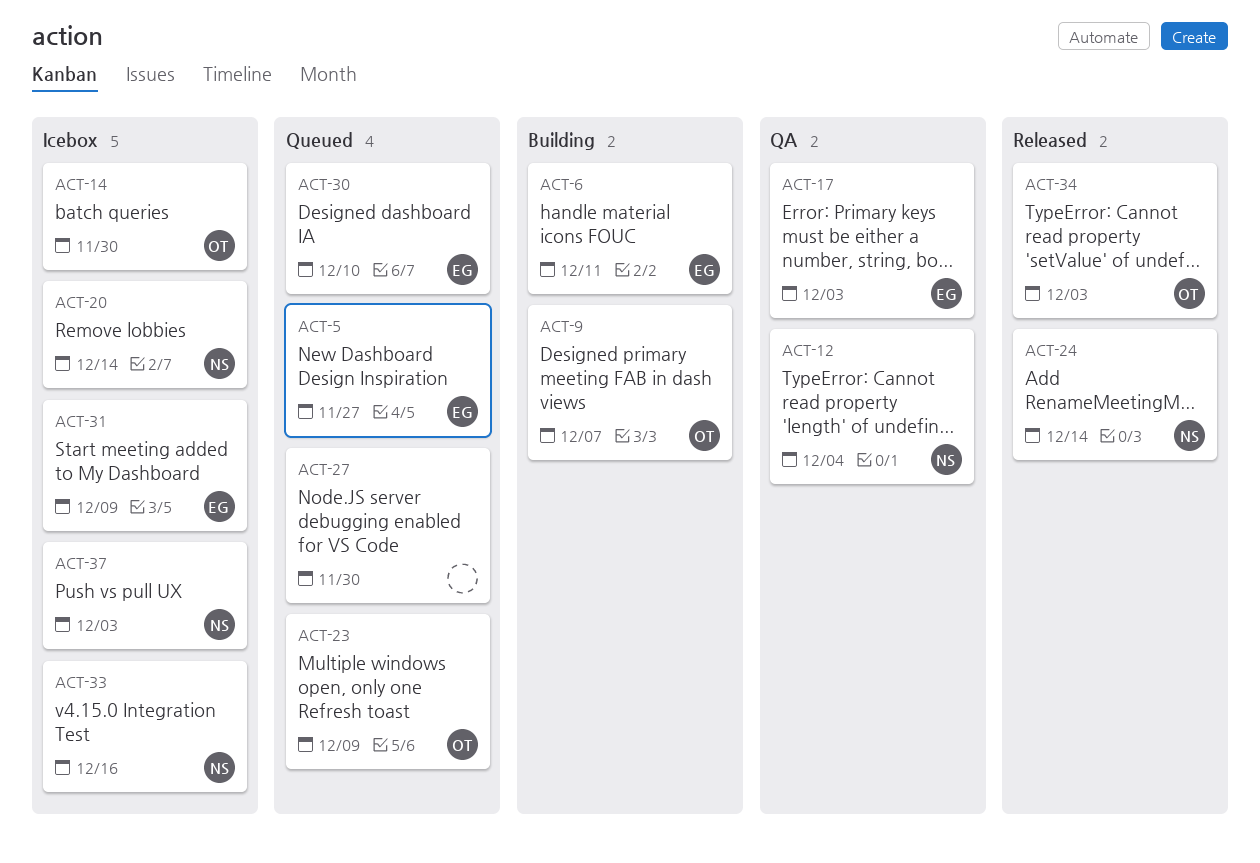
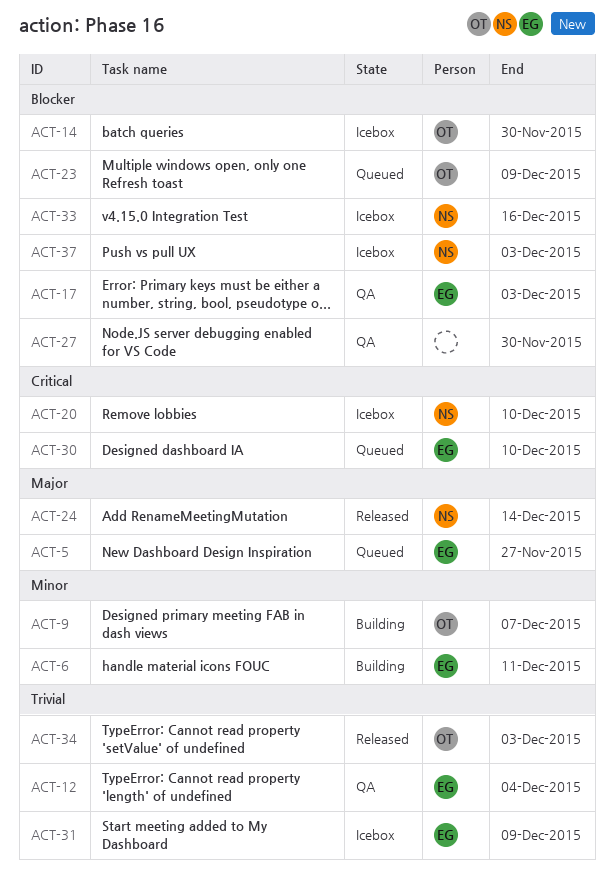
ACT-12, owner: NS -> EG
ACT-20, due: Dec 14 -> Dec 10
ACT-27, status: Queued -> QA

